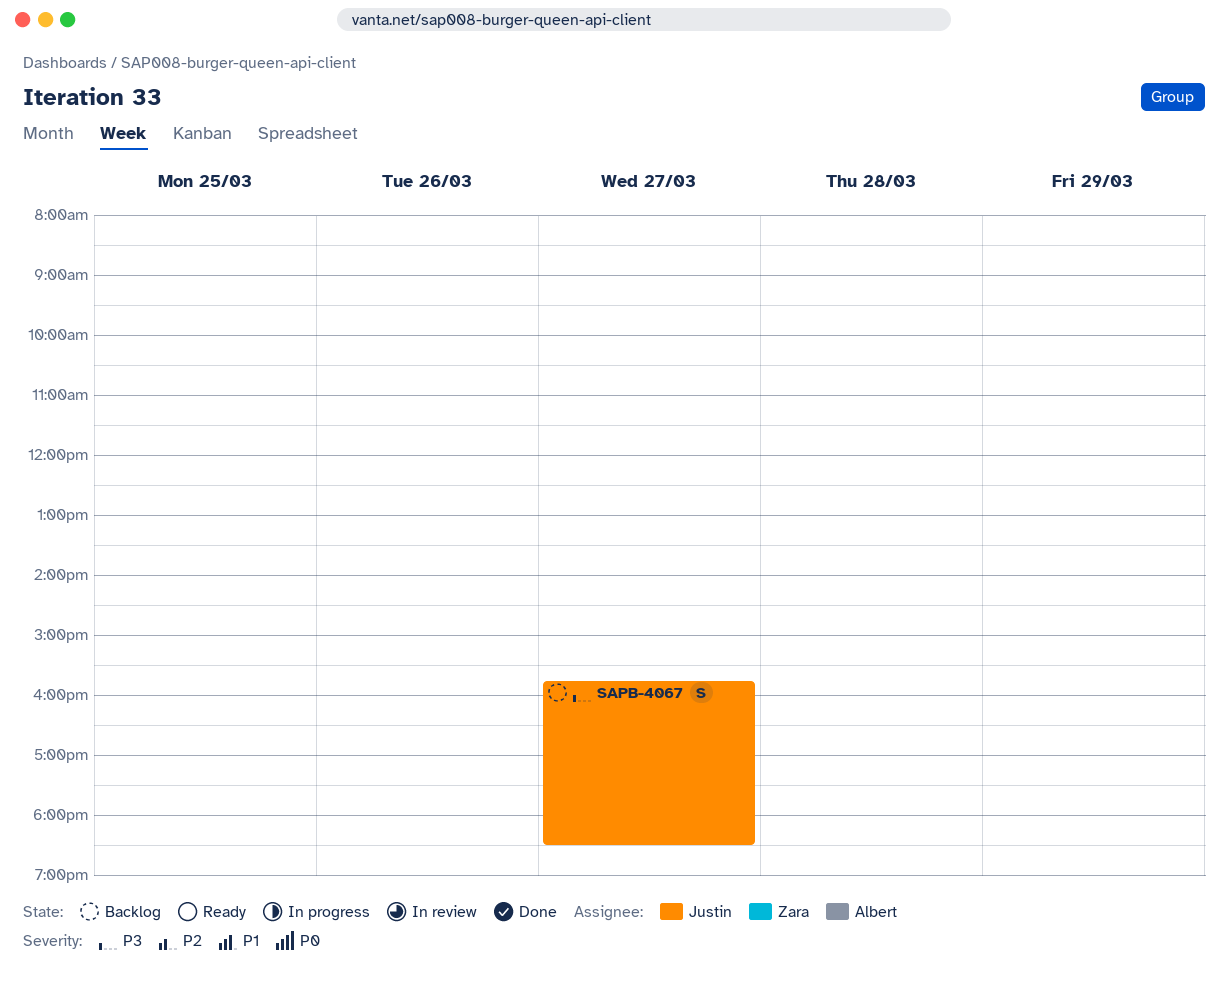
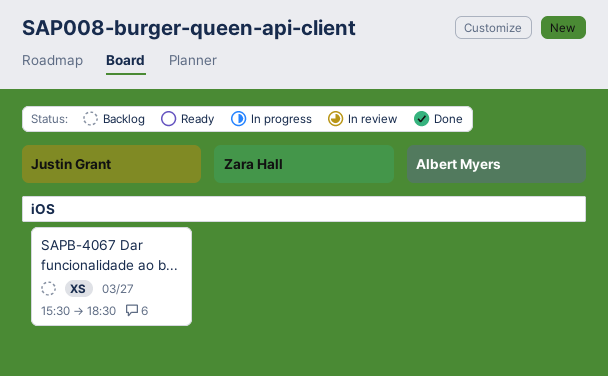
SAPB-4067, estimate: S -> XS
SAPB-4067, begins: 15:45 -> 15:30

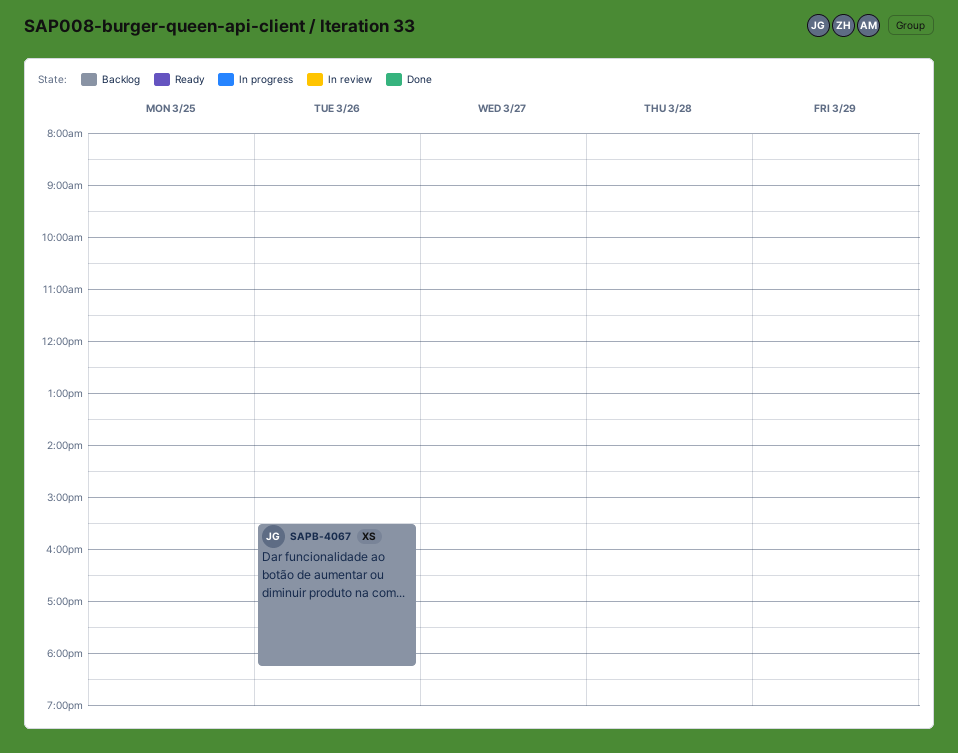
SAPB-4067, day: Mar 27 -> Mar 26
SAPB-4067, ends: 18:30 -> 18:15

